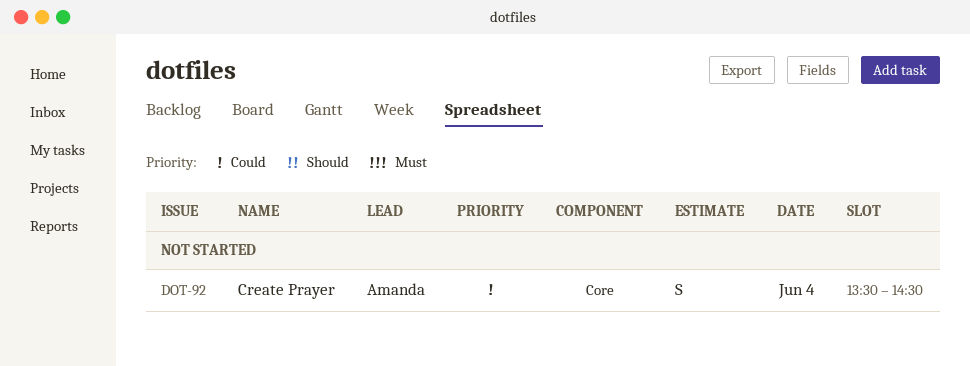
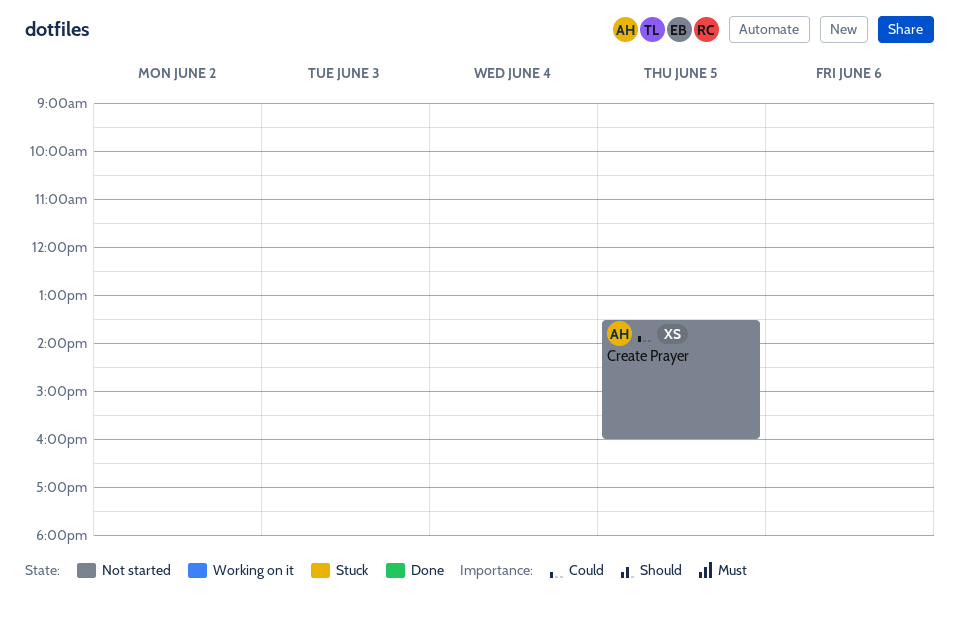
Create Prayer, estimate: S -> XS
Create Prayer, day: Jun 4 -> Jun 5
Create Prayer, ends: 14:30 -> 16:00

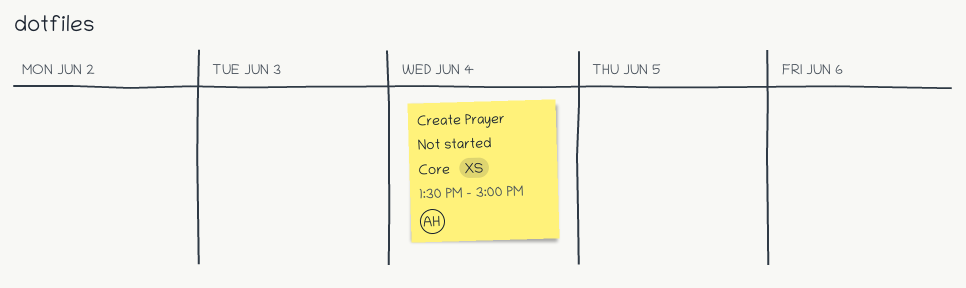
Create Prayer, day: Jun 5 -> Jun 4
Create Prayer, ends: 16:00 -> 15:00

